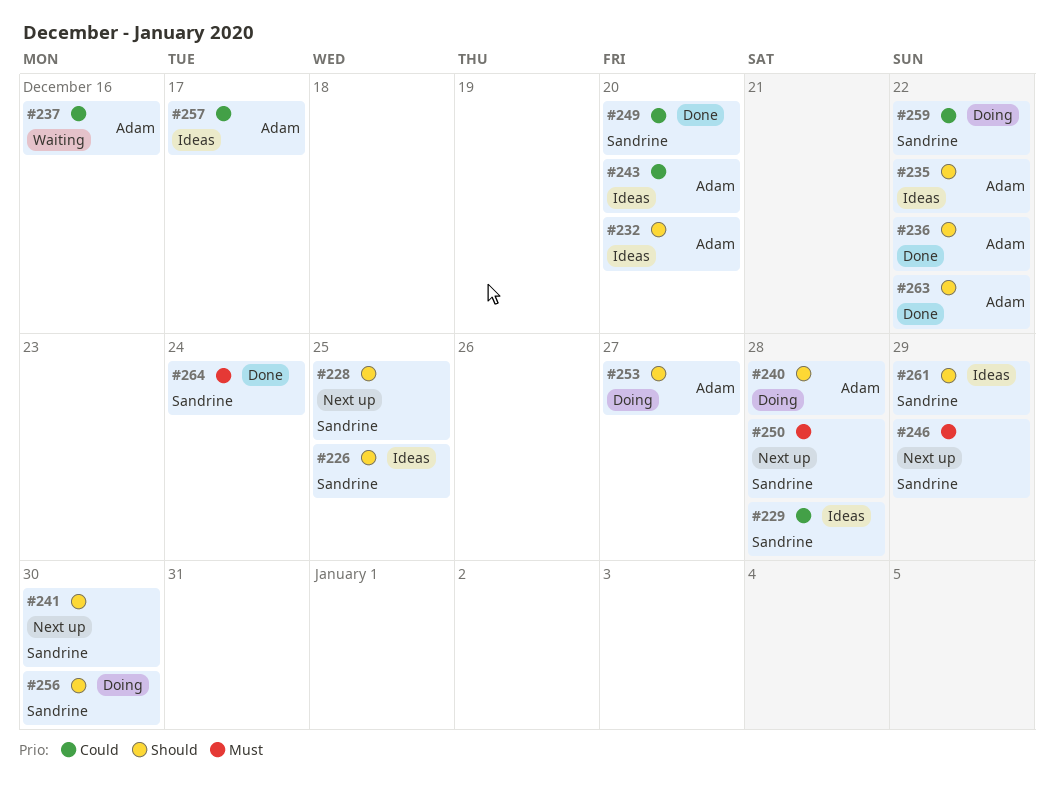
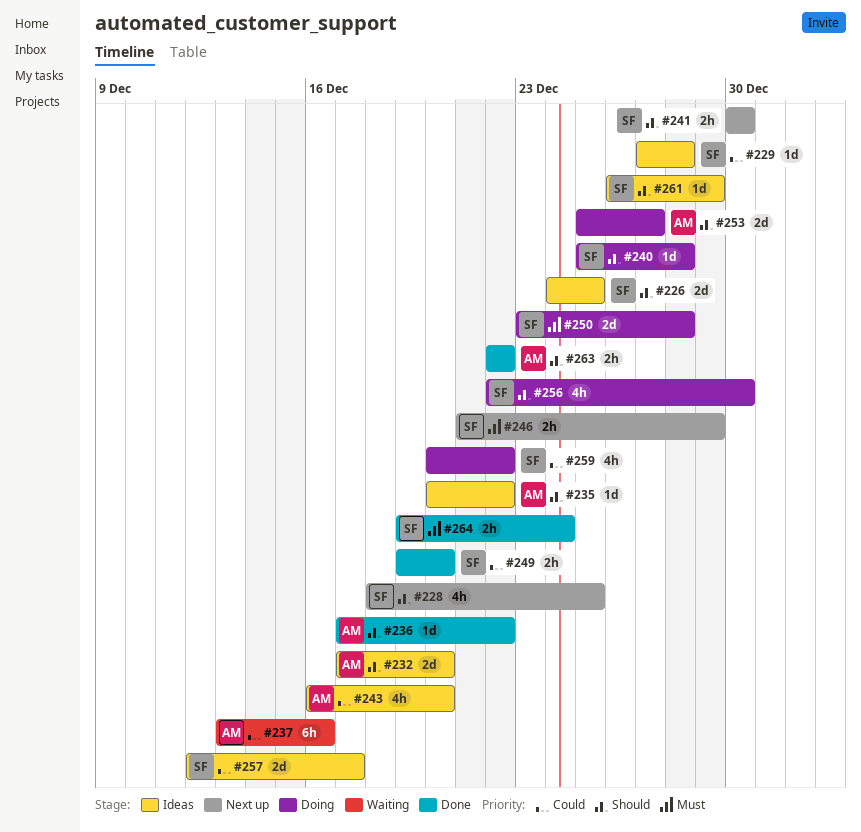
#240, owner: Adam -> Sandrine
#250, status: Next up -> Doing
#257, owner: Adam -> Sandrine

